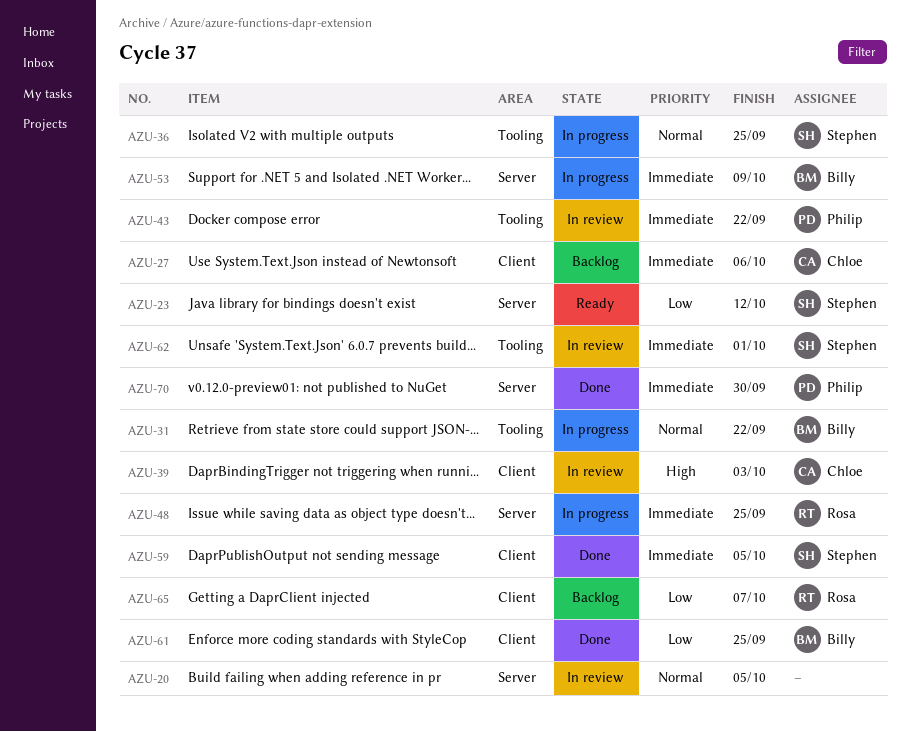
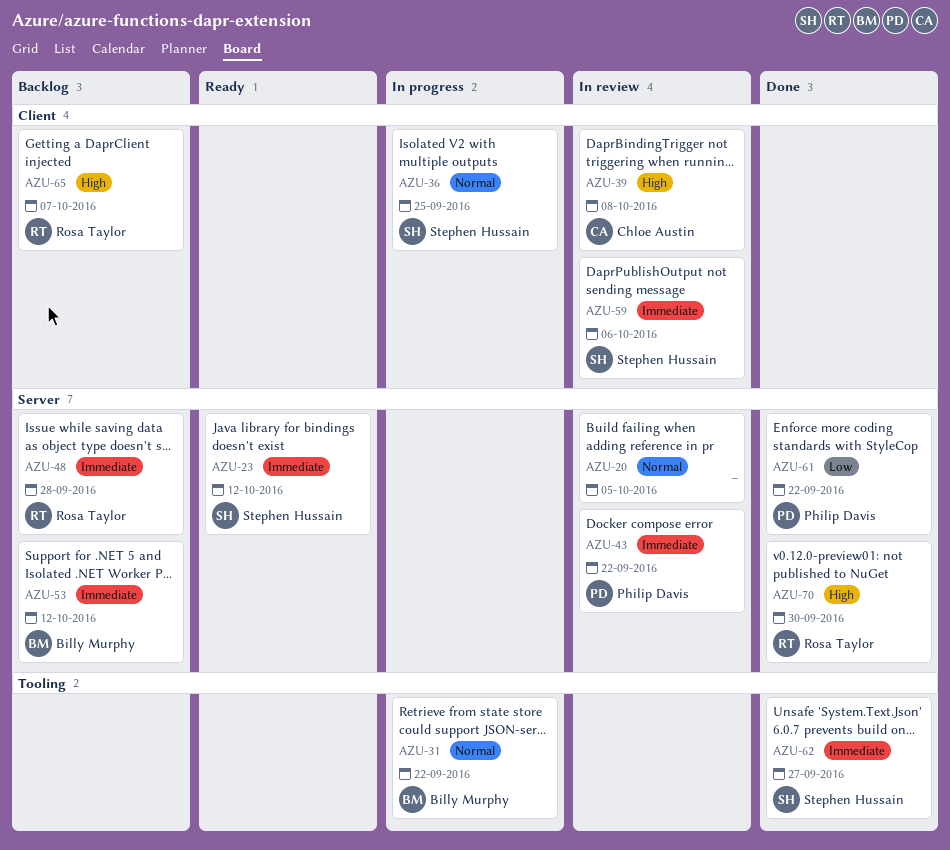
AZU-23, priority: Low -> Immediate
AZU-27: present -> none
AZU-36, label: Tooling -> Client
AZU-39, due: Oct 3 -> Oct 8
AZU-43, label: Tooling -> Server
AZU-48, status: In progress -> Backlog
AZU-48, due: Sep 25 -> Sep 28
AZU-53, status: In progress -> Backlog
AZU-53, due: Oct 9 -> Oct 12
AZU-59, status: Done -> In review
AZU-59, due: Oct 5 -> Oct 6
AZU-61, owner: Billy Murphy -> Philip Davis
AZU-61, label: Client -> Server
AZU-61, due: Sep 25 -> Sep 22
AZU-62, status: In review -> Done
AZU-62, due: Oct 1 -> Sep 27
AZU-65, priority: Low -> High
AZU-70, owner: Philip Davis -> Rosa Taylor
AZU-70, priority: Immediate -> High

